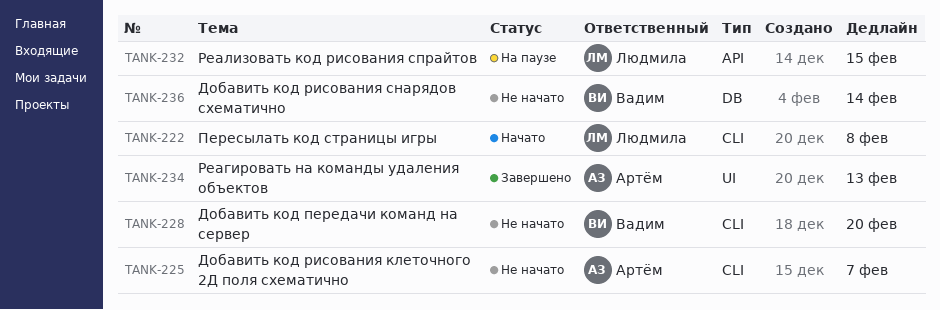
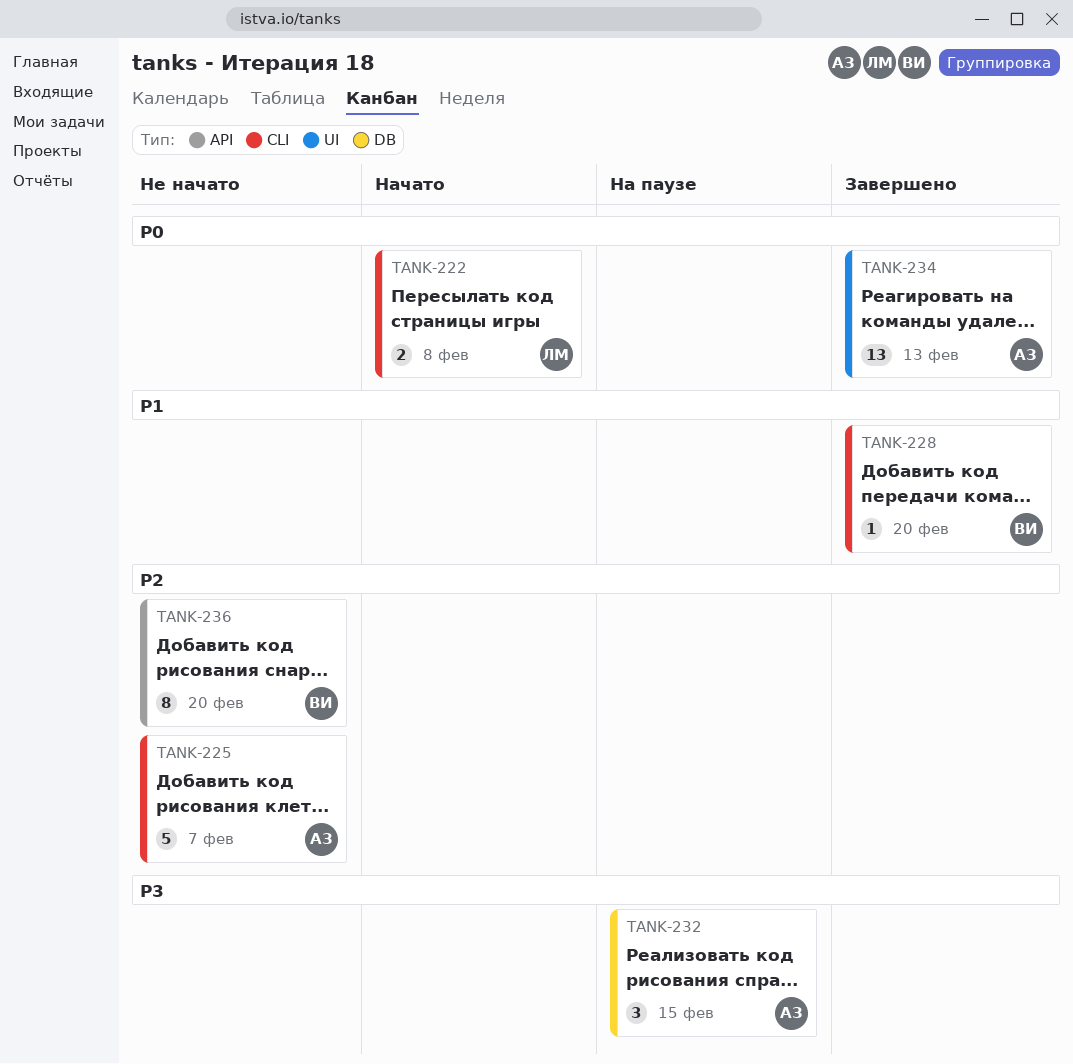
TANK-228, status: Не начато -> Завершено
TANK-232, owner: Людмила -> Артём
TANK-232, label: API -> DB
TANK-236, label: DB -> API
TANK-236, due: Feb 14 -> Feb 20

